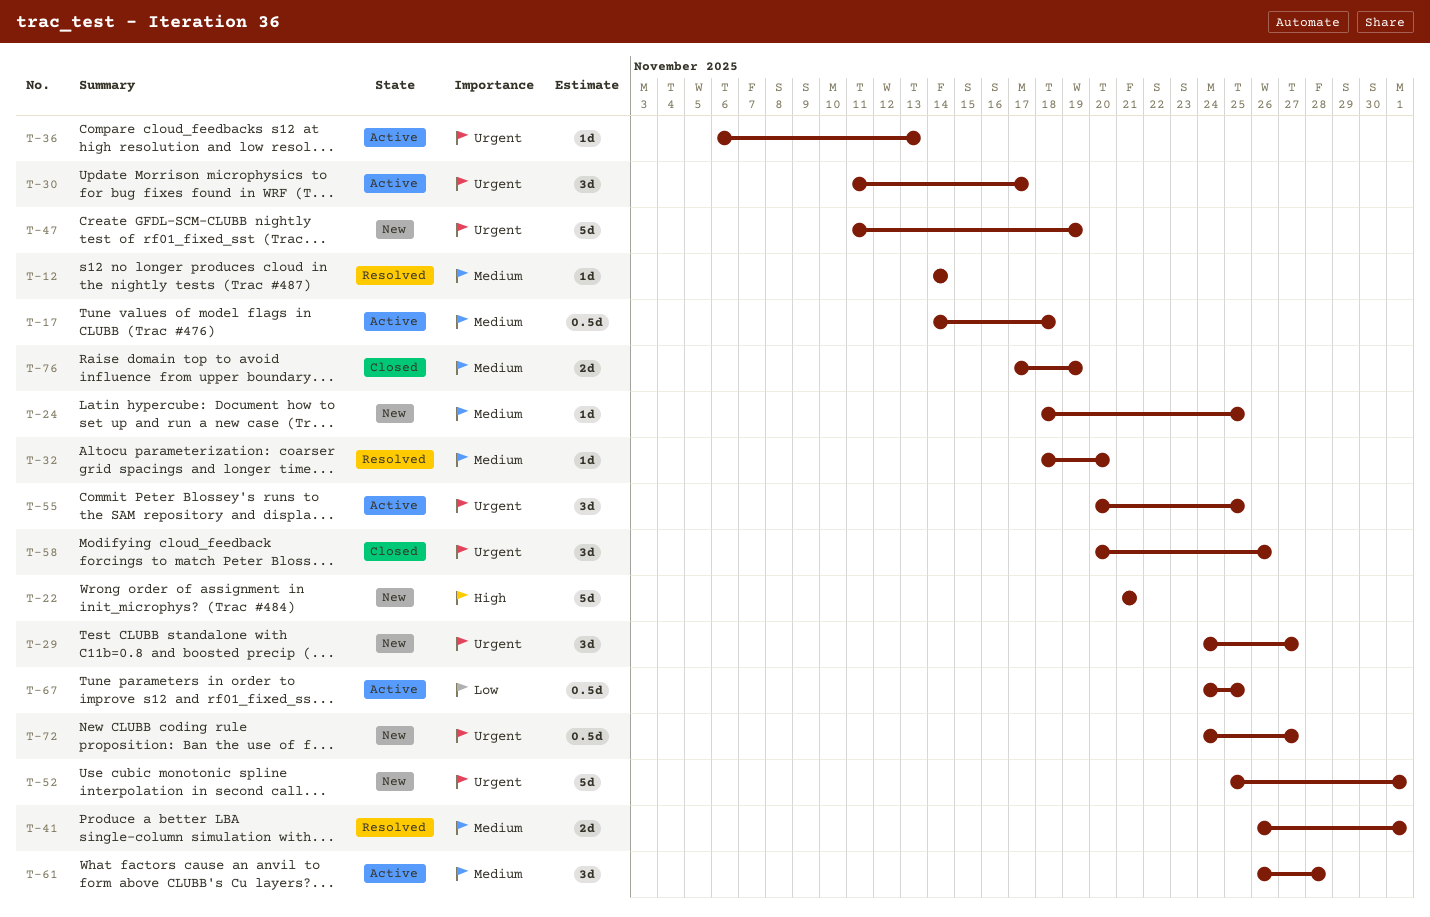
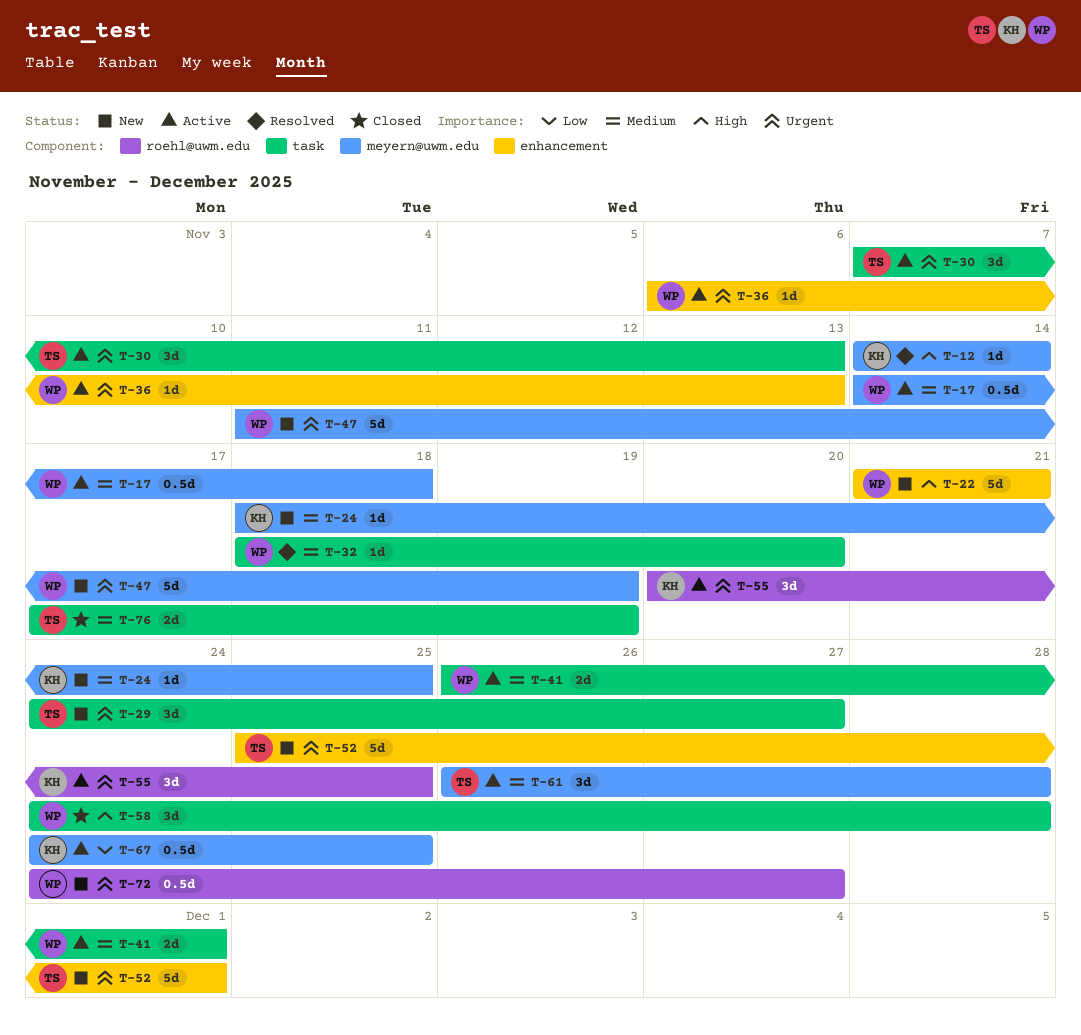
T-12, priority: Medium -> High
T-30, start: Nov 11 -> Nov 7
T-30, due: Nov 17 -> Nov 13
T-41, status: Resolved -> Active
T-58, priority: Urgent -> High
T-58, start: Nov 20 -> Nov 24
T-58, due: Nov 26 -> Nov 28

